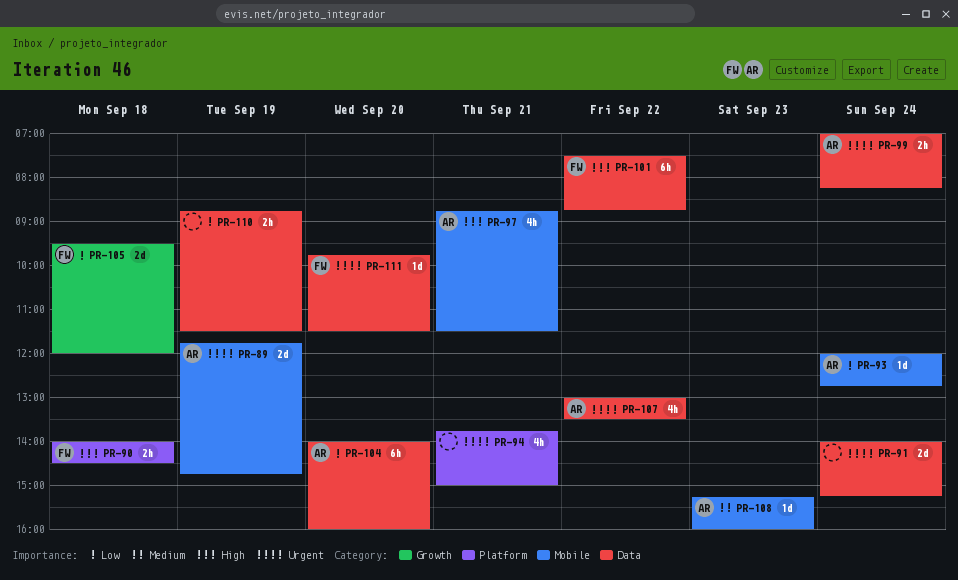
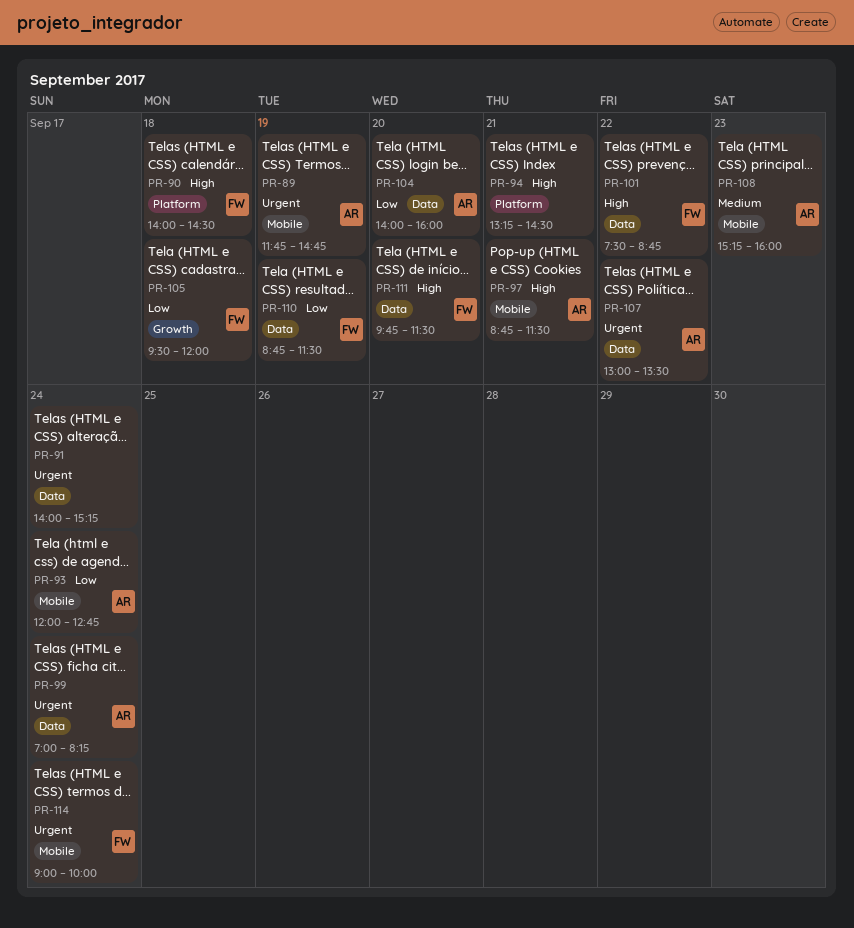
PR-94, priority: Urgent -> High
PR-94, begins: 13:45 -> 13:15
PR-94, ends: 15:00 -> 14:30
PR-110, owner: none -> FW
PR-111, priority: Urgent -> High
PR-114: none -> present

